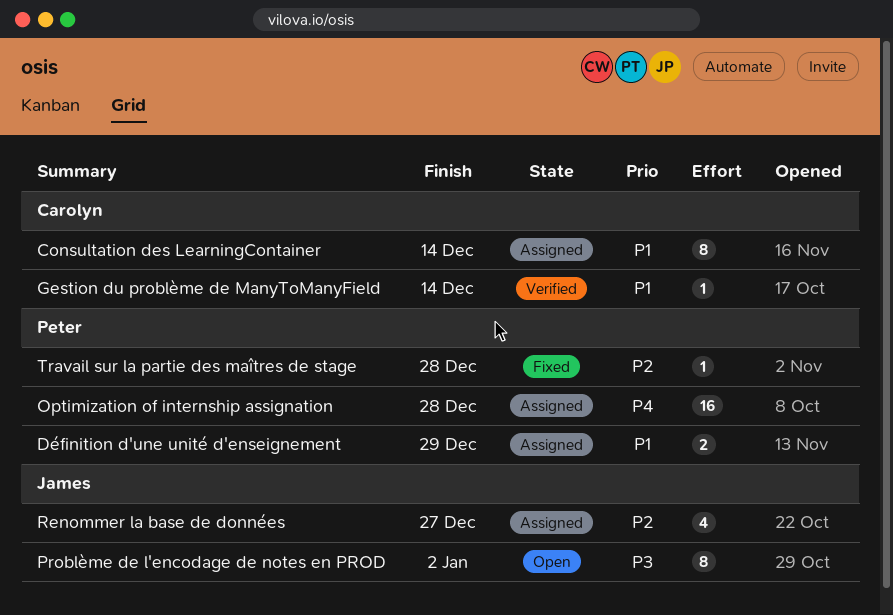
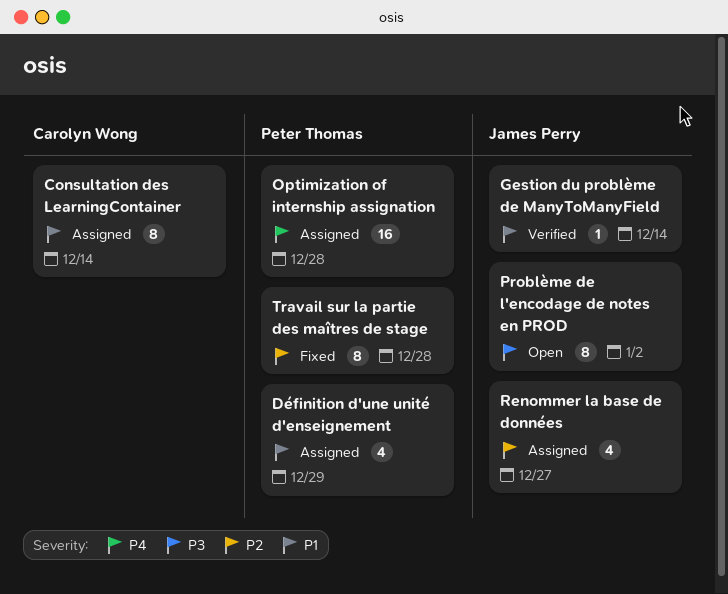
Définition d'une unité d'enseignement, estimate: 2 -> 4
Gestion du problème de ManyToManyField, owner: Carolyn Wong -> James Perry
Travail sur la partie des maîtres de stage, estimate: 1 -> 8

